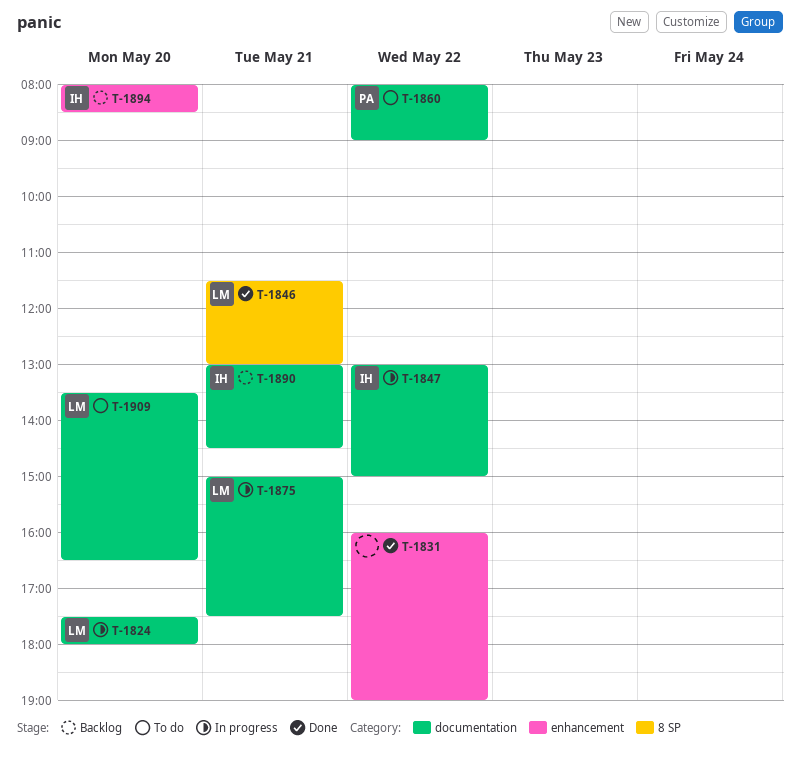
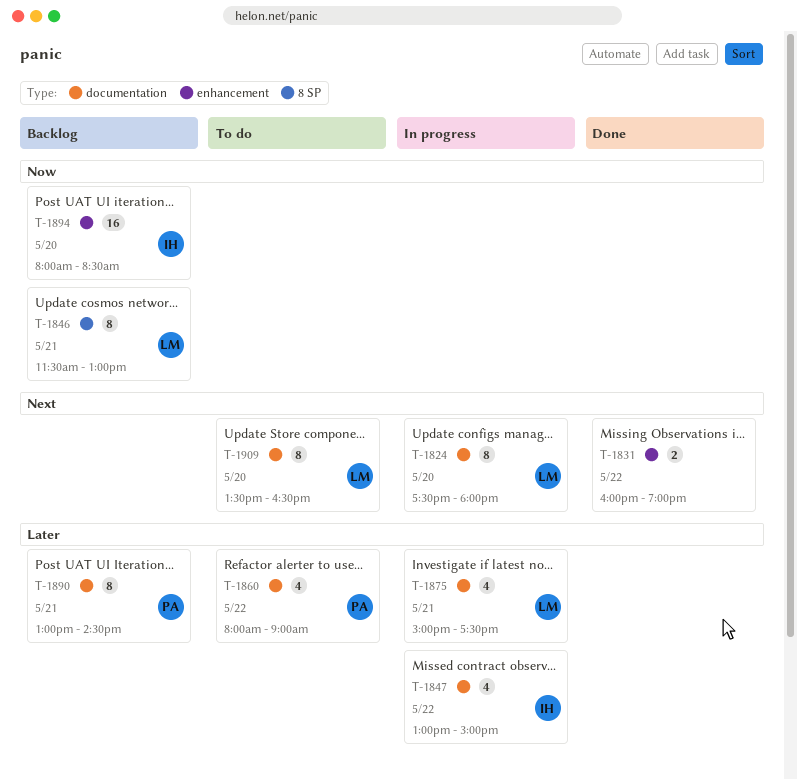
T-1846, status: Done -> Backlog
T-1890, owner: IH -> PA

